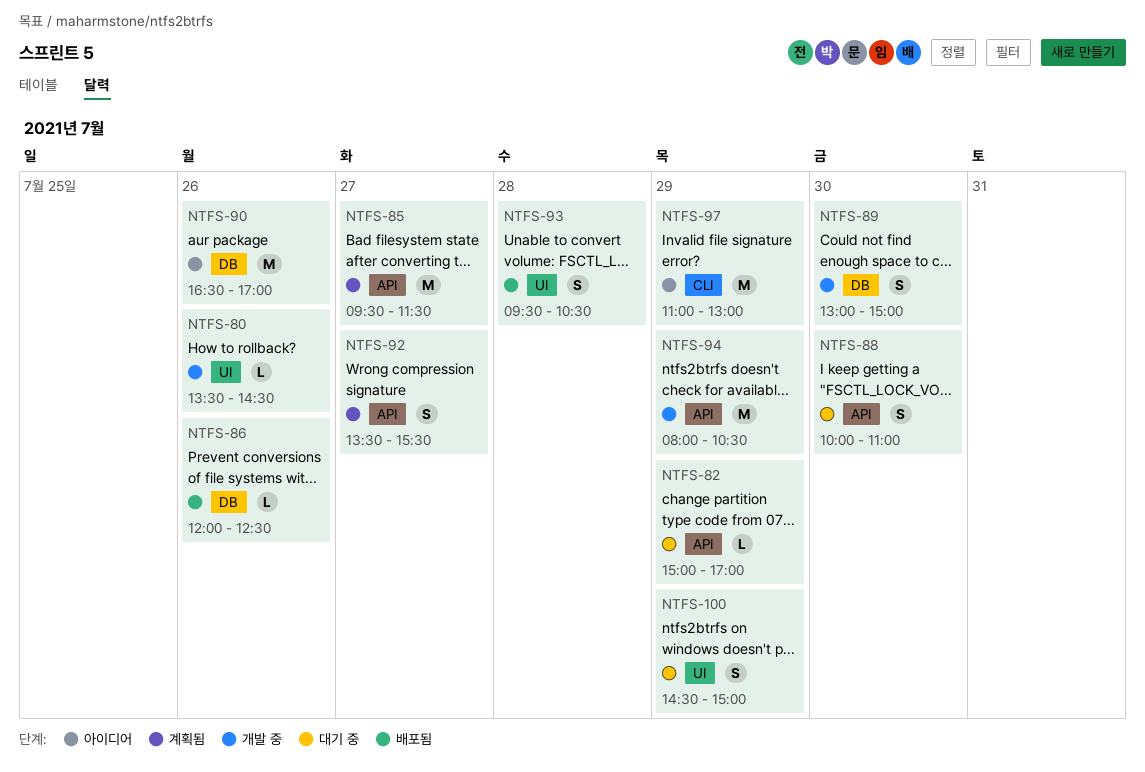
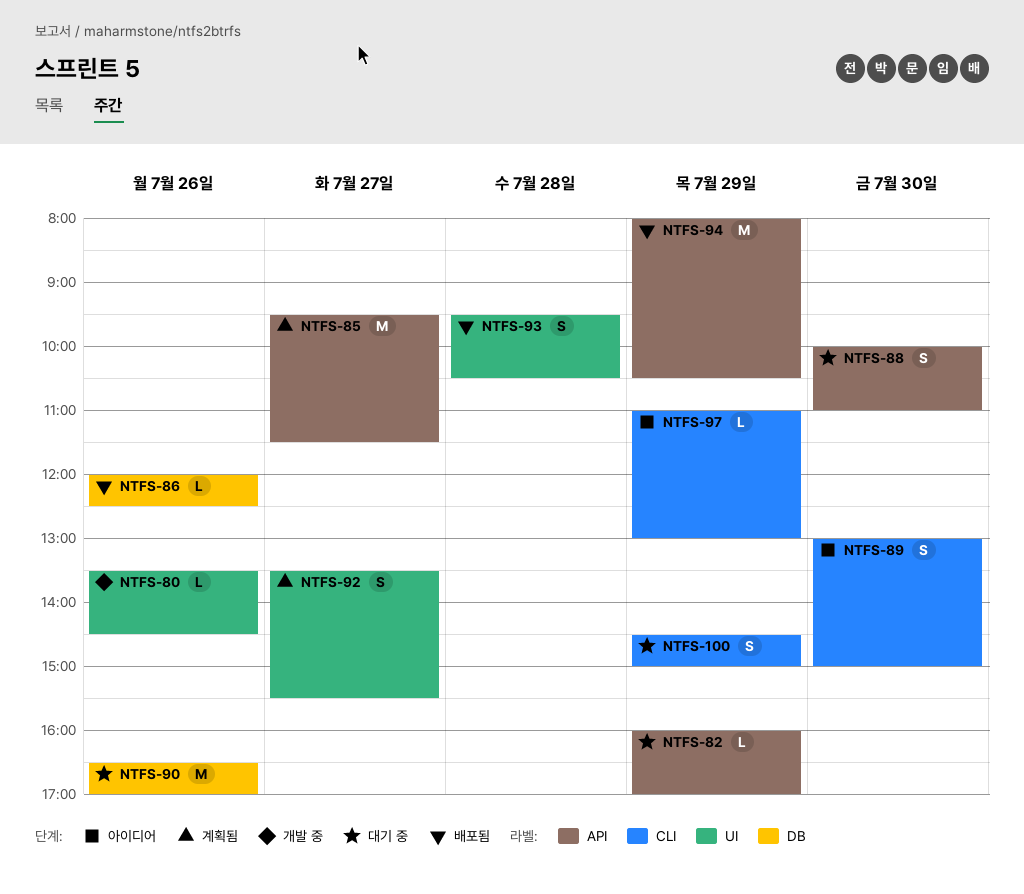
NTFS-82, begins: 15:00 -> 16:00
NTFS-89, status: 개발 중 -> 아이디어
NTFS-89, label: DB -> CLI
NTFS-90, status: 아이디어 -> 대기 중
NTFS-92, label: API -> UI
NTFS-94, status: 개발 중 -> 배포됨
NTFS-97, estimate: M -> L
NTFS-100, label: UI -> CLI

